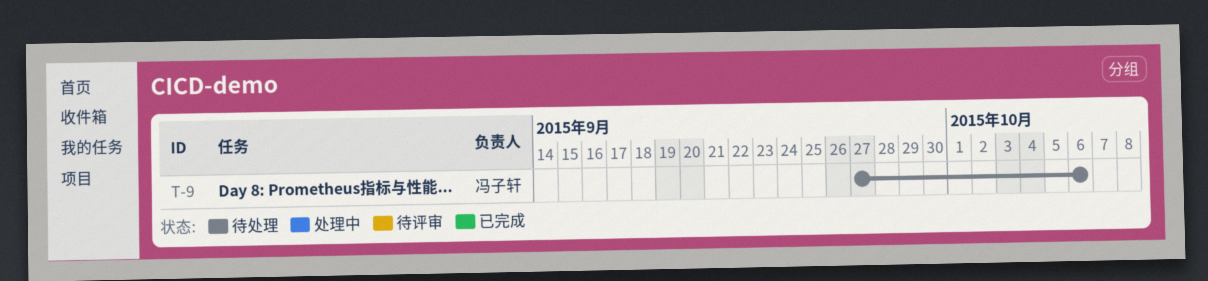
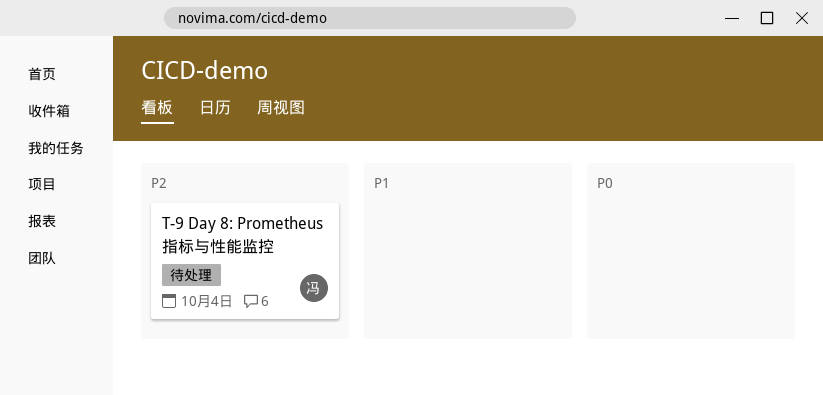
T-9, due: Oct 6 -> Oct 4

